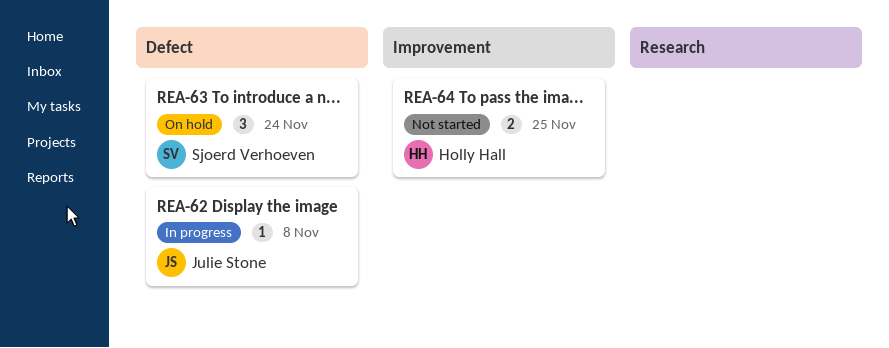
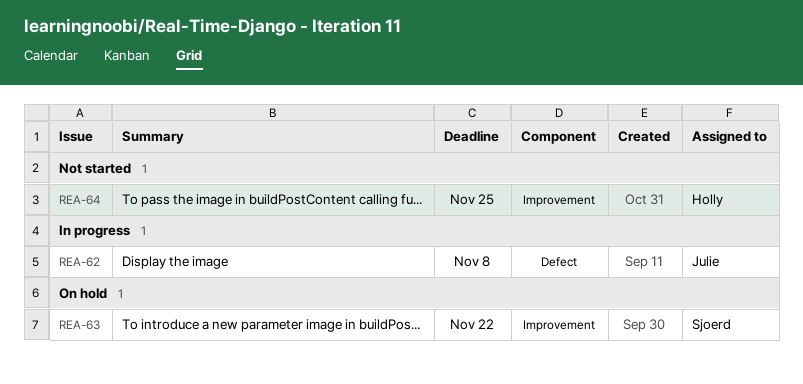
REA-63, label: Defect -> Improvement
REA-63, due: Nov 24 -> Nov 22

